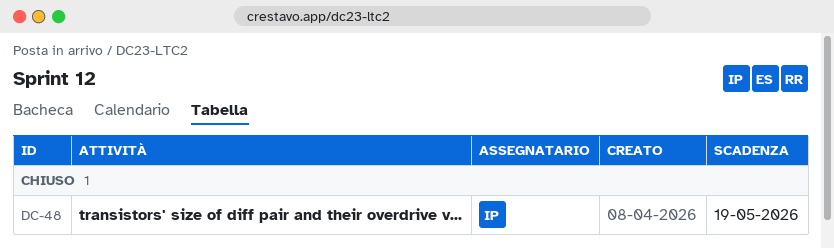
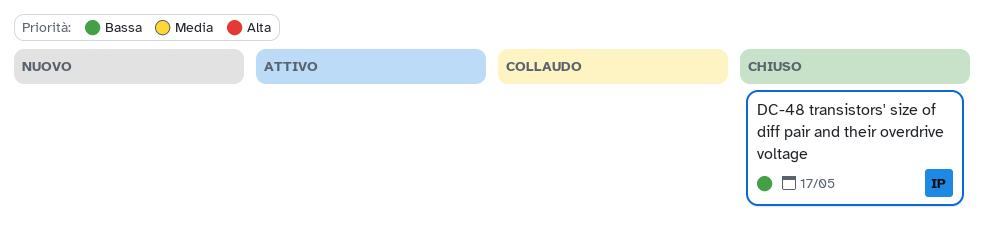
DC-48, due: May 19 -> May 17

